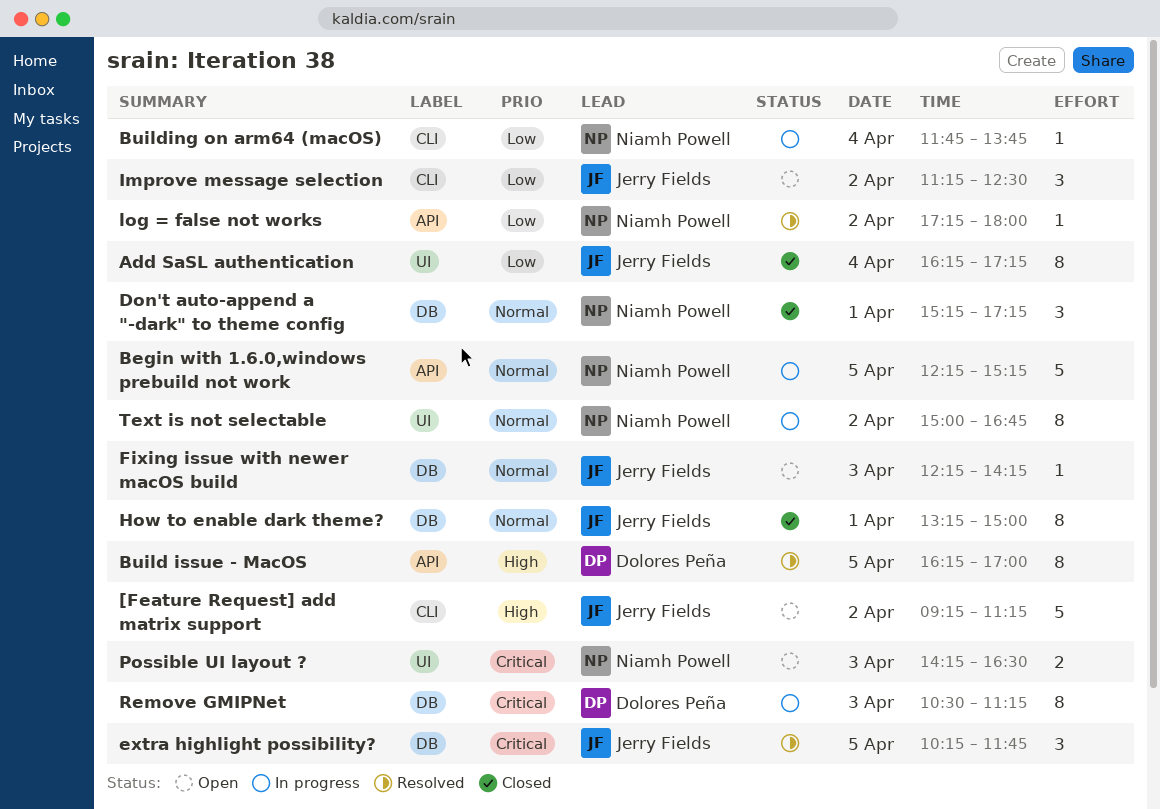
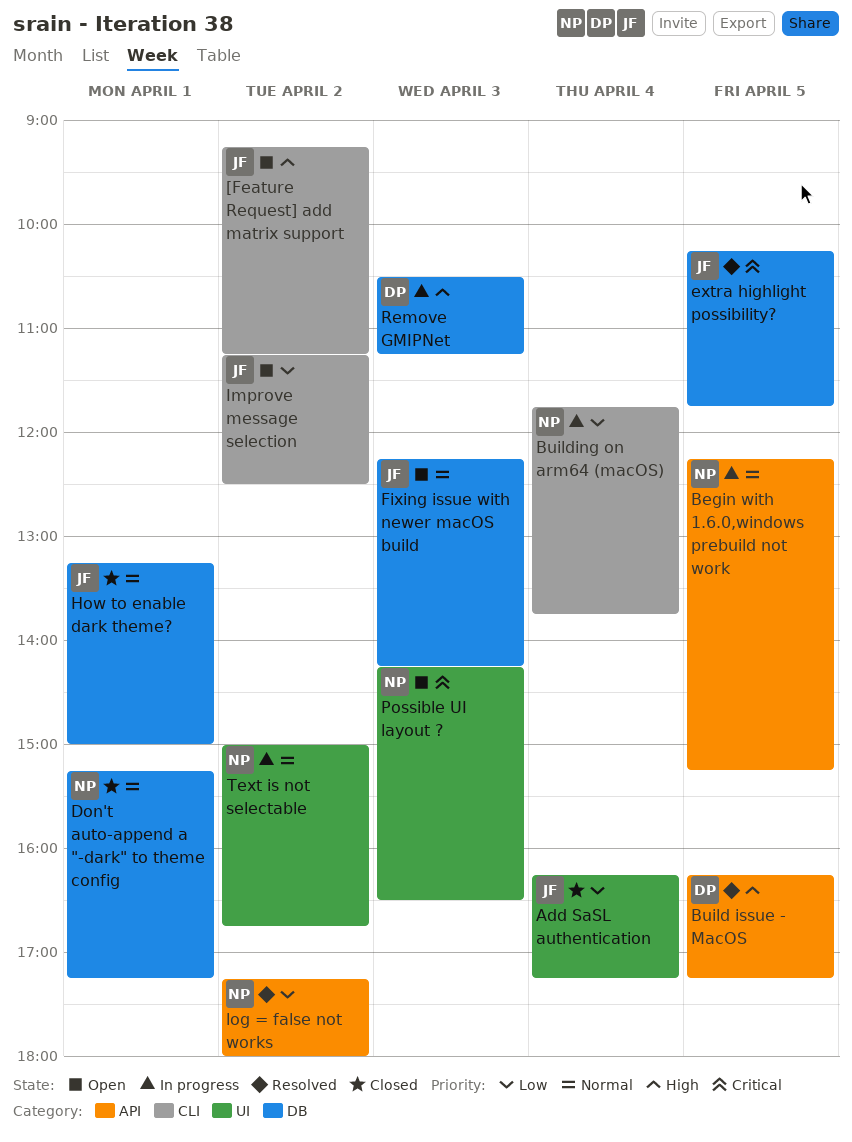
Build issue - MacOS, ends: 17:00 -> 17:15
Remove GMIPNet, priority: Critical -> High

